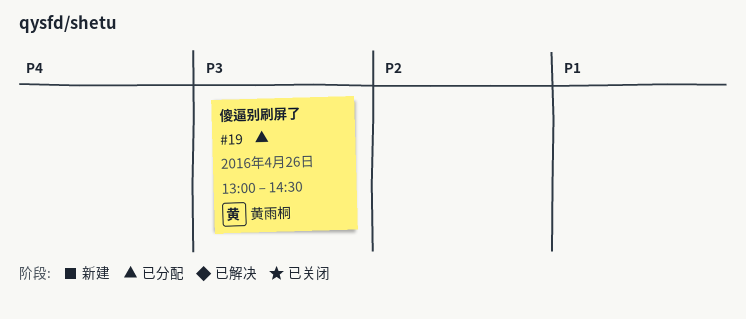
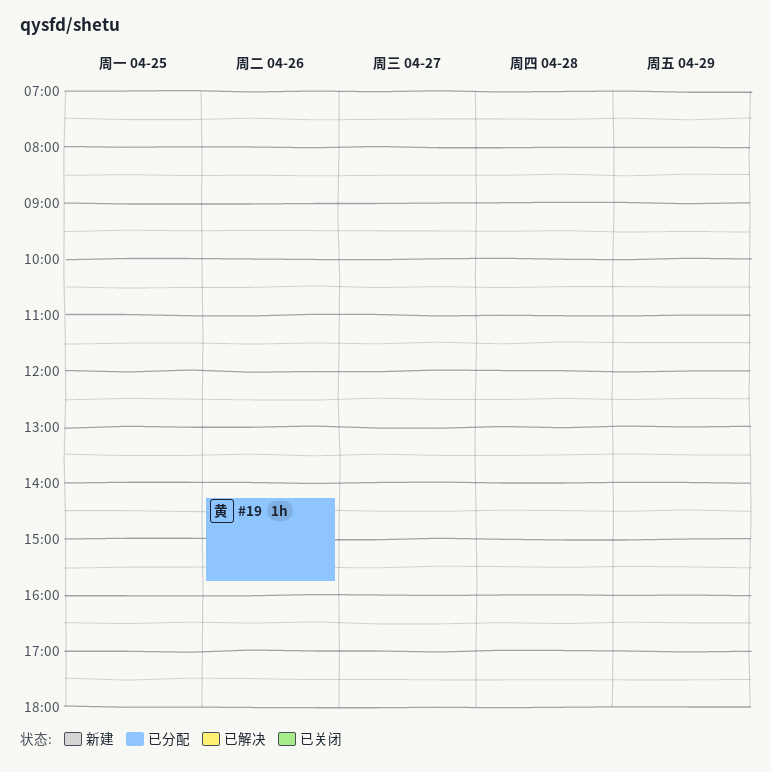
#19, begins: 13:00 -> 14:15
#19, ends: 14:30 -> 15:45

